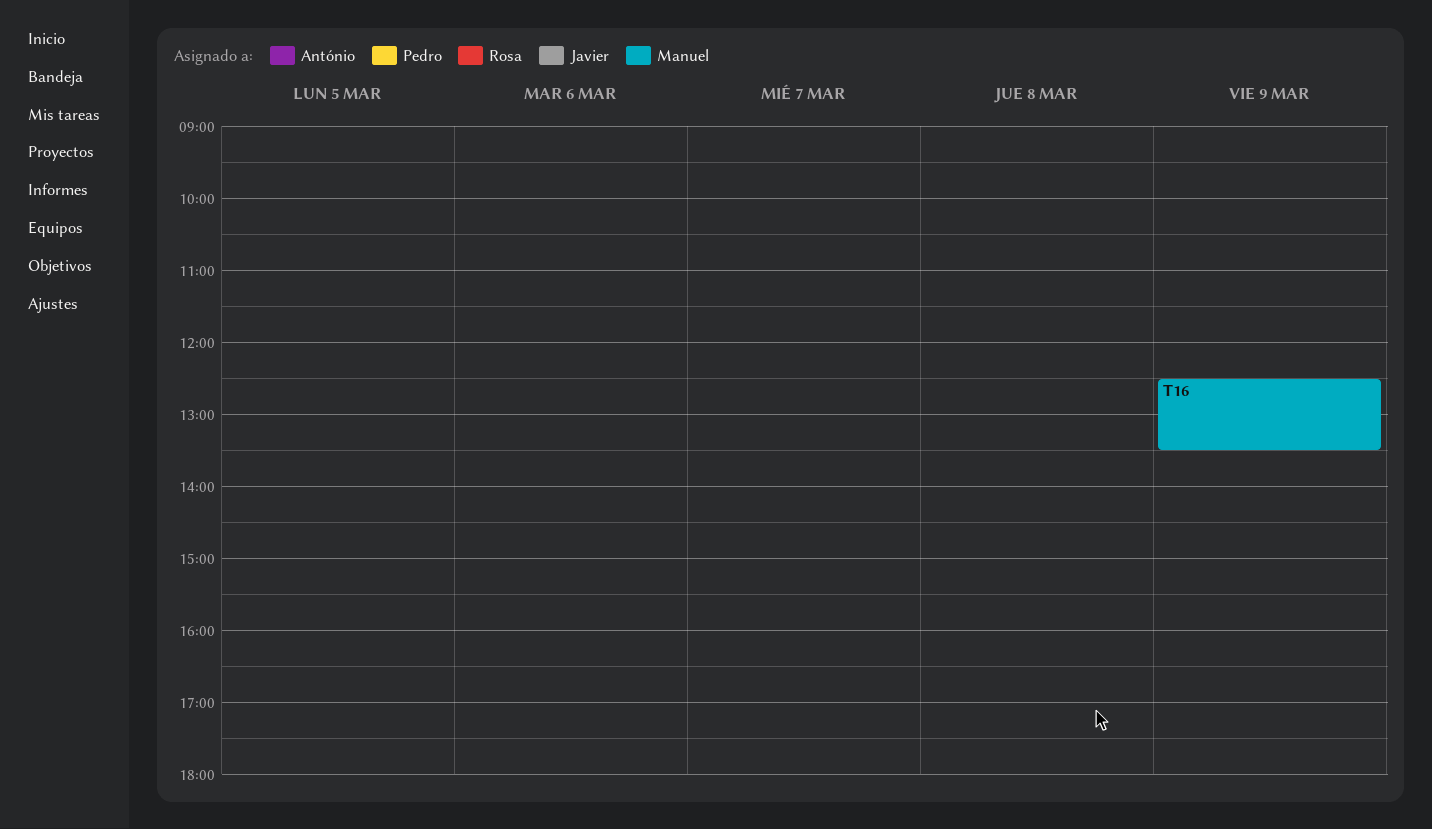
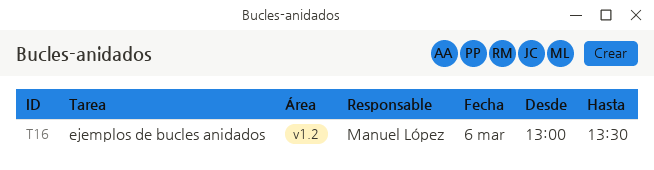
T16, day: Mar 9 -> Mar 6
T16, begins: 12:30 -> 13:00

